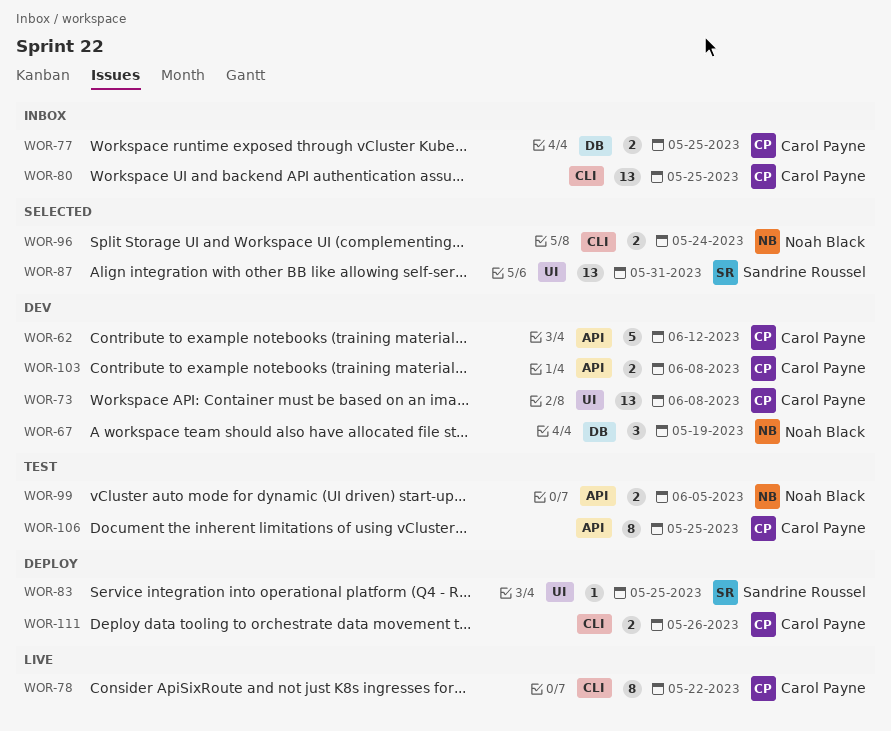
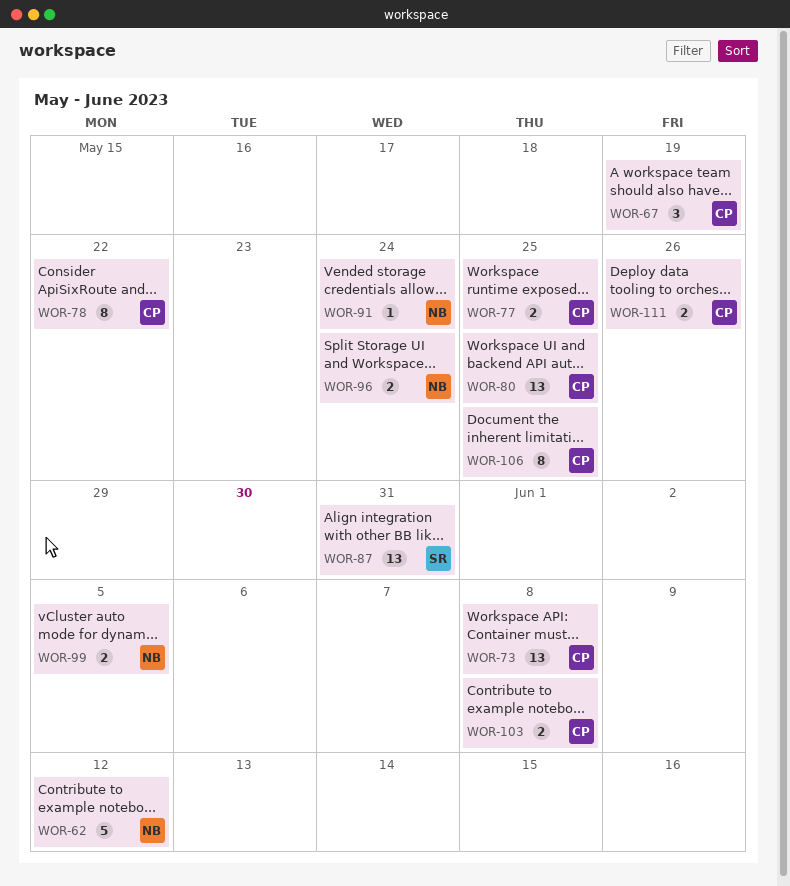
WOR-62, owner: Carol Payne -> Noah Black
WOR-67, owner: Noah Black -> Carol Payne
WOR-83: present -> none
WOR-91: none -> present

